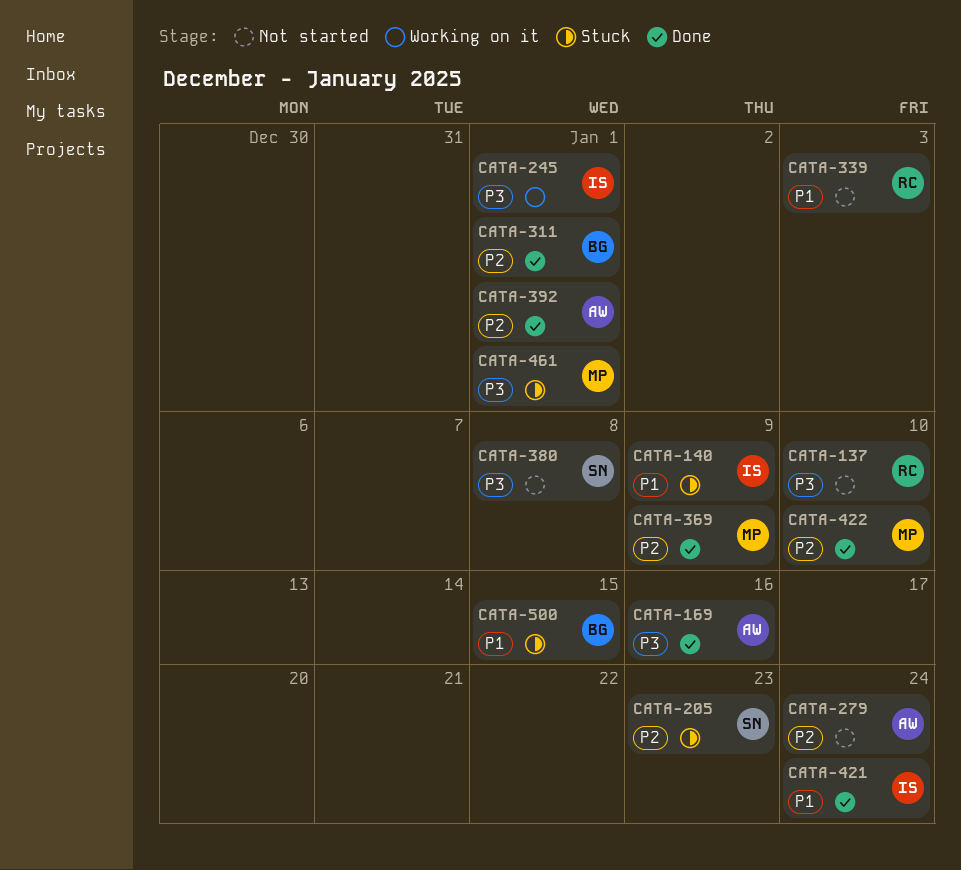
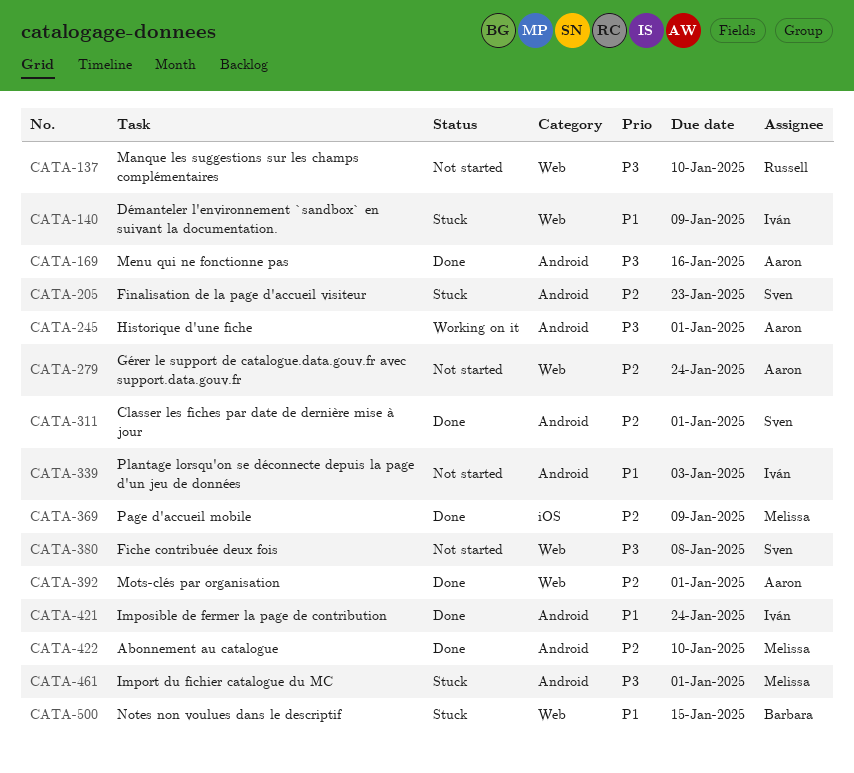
CATA-245, owner: Iván -> Aaron
CATA-311, owner: Barbara -> Sven
CATA-339, owner: Russell -> Iván

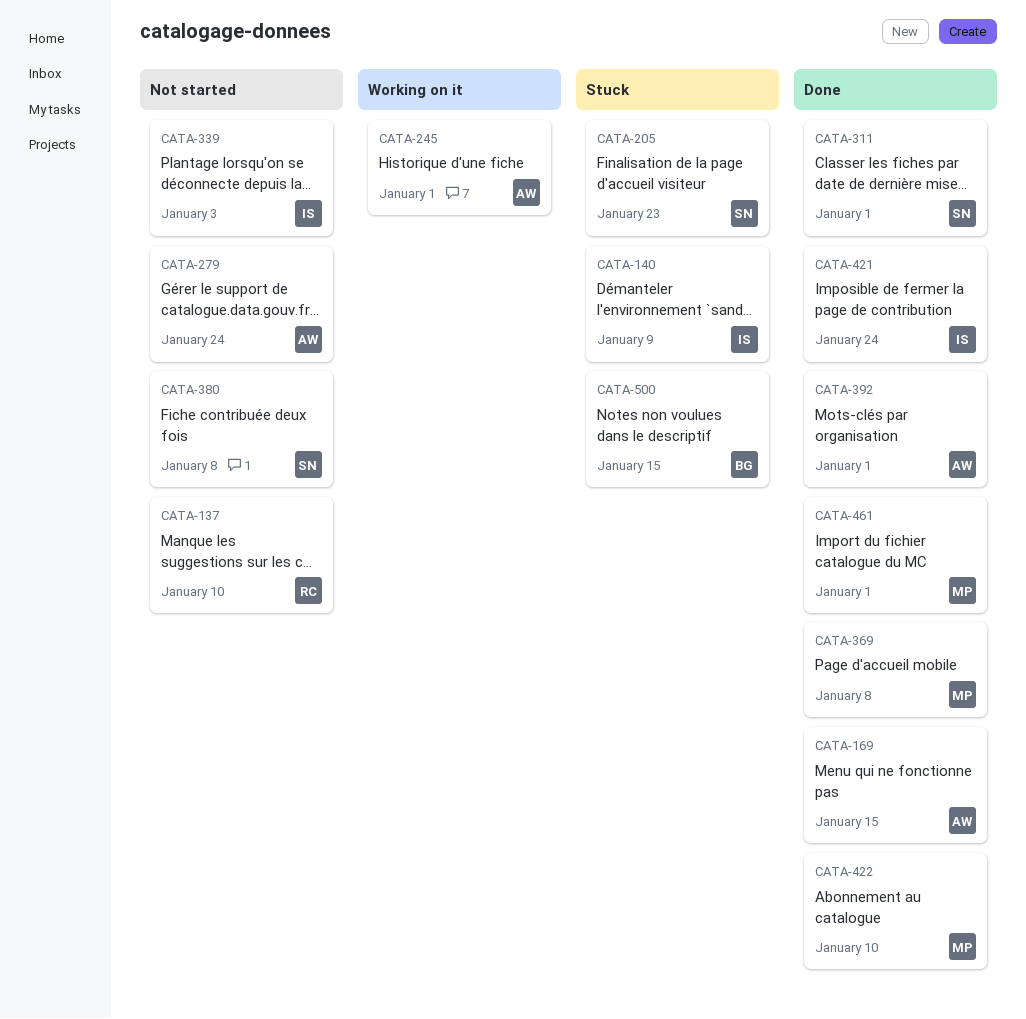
CATA-169, due: Jan 16 -> Jan 15
CATA-369, due: Jan 9 -> Jan 8
CATA-461, status: Stuck -> Done

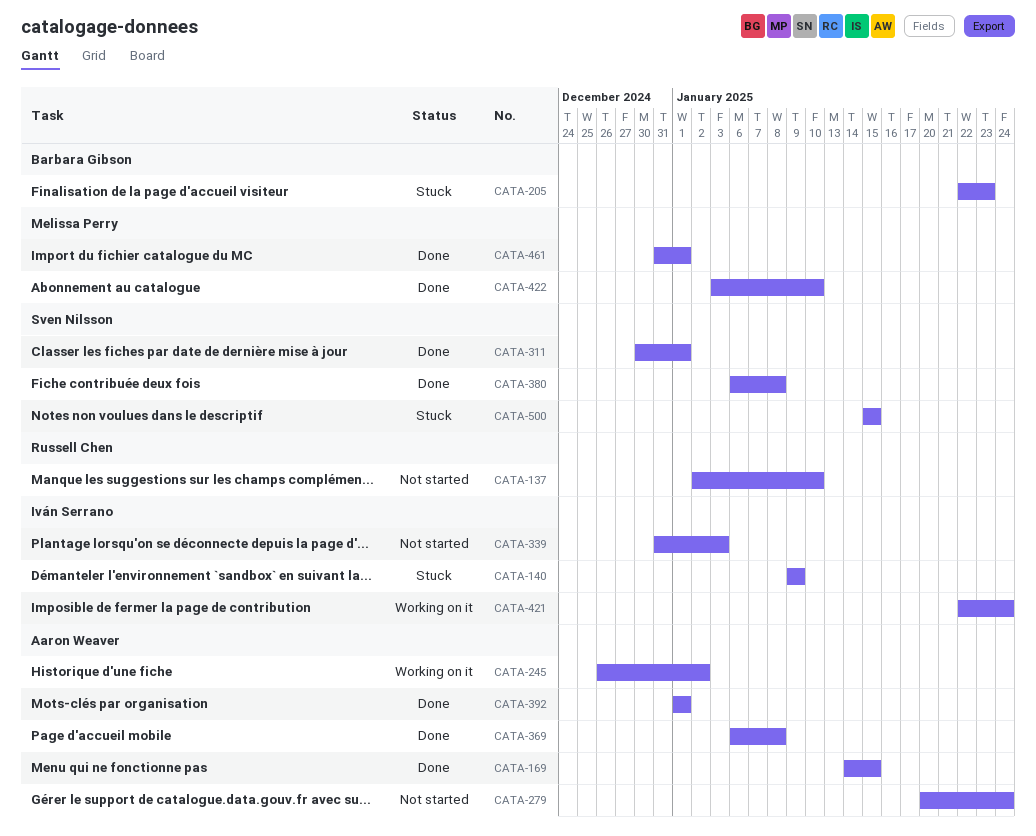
CATA-205, owner: Sven Nilsson -> Barbara Gibson
CATA-245, due: Jan 1 -> Jan 2
CATA-369, owner: Melissa Perry -> Aaron Weaver
CATA-380, status: Not started -> Done
CATA-421, status: Done -> Working on it
CATA-500, owner: Barbara Gibson -> Sven Nilsson

